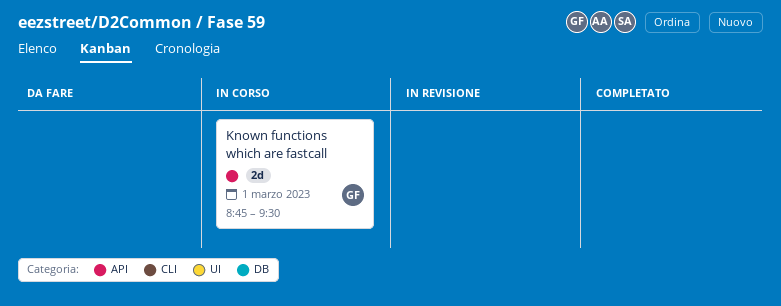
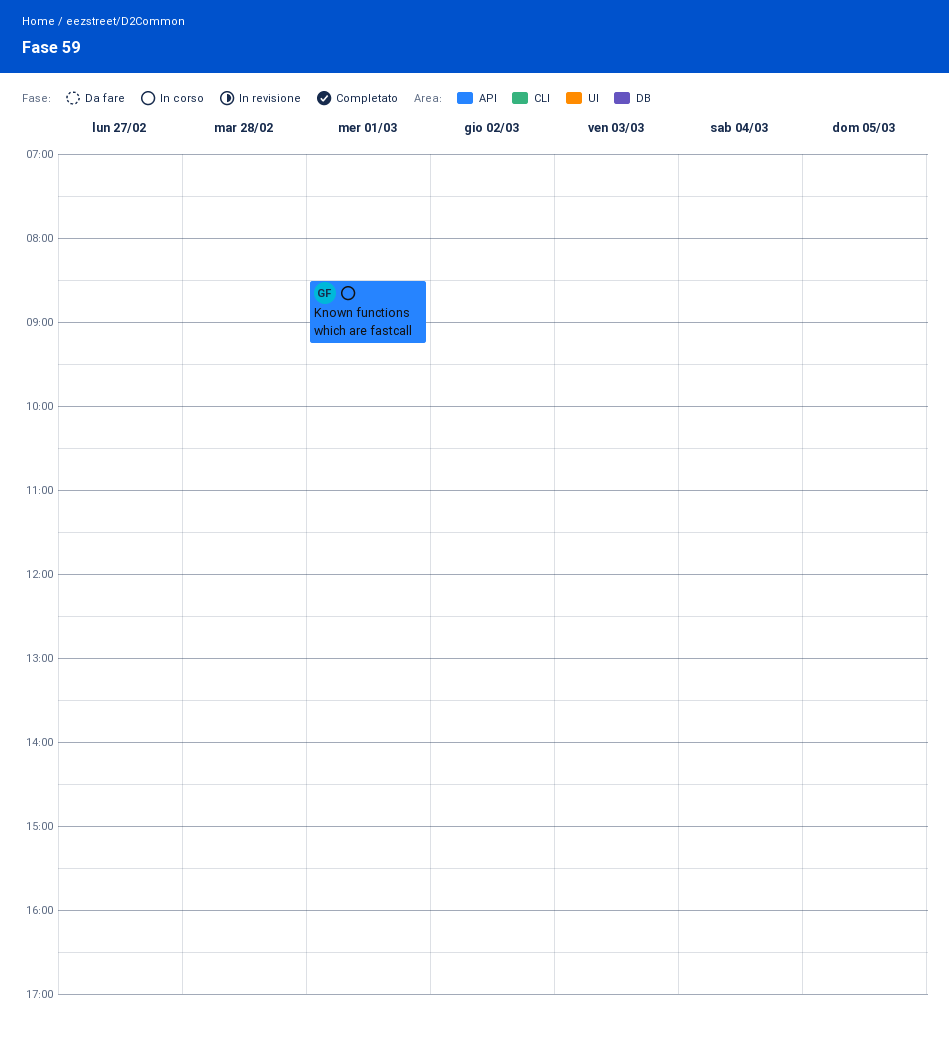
Known functions which are fastcall, begins: 08:45 -> 08:30
Known functions which are fastcall, ends: 09:30 -> 09:15

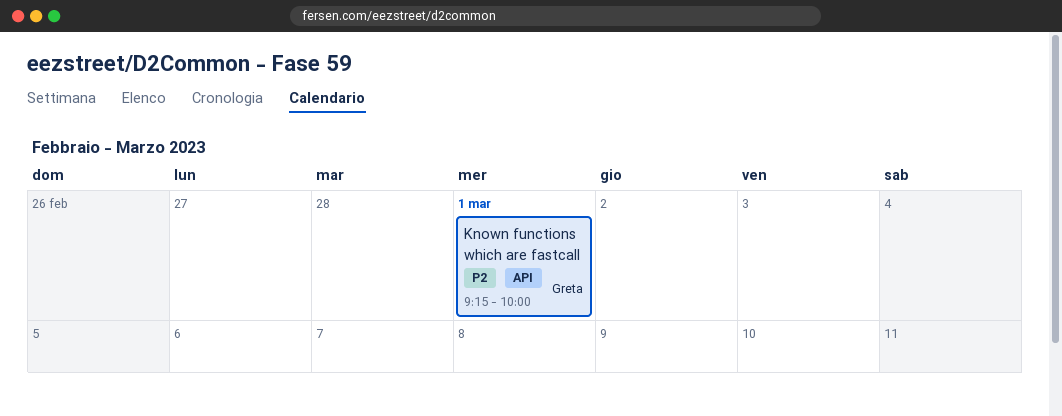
Known functions which are fastcall, begins: 08:30 -> 09:15
Known functions which are fastcall, ends: 09:15 -> 10:00

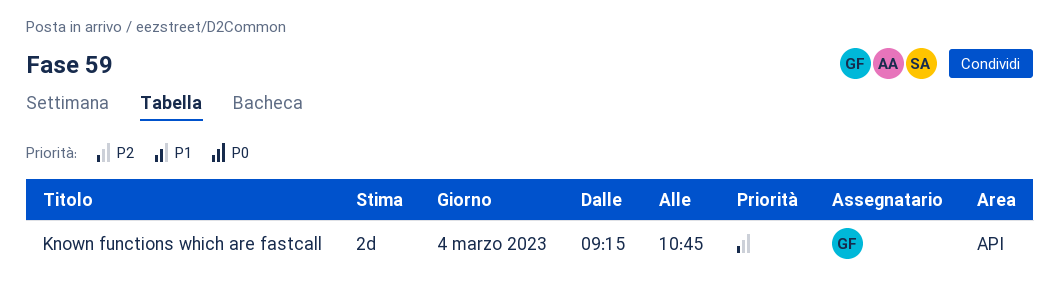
Known functions which are fastcall, day: Mar 1 -> Mar 4
Known functions which are fastcall, ends: 10:00 -> 10:45

